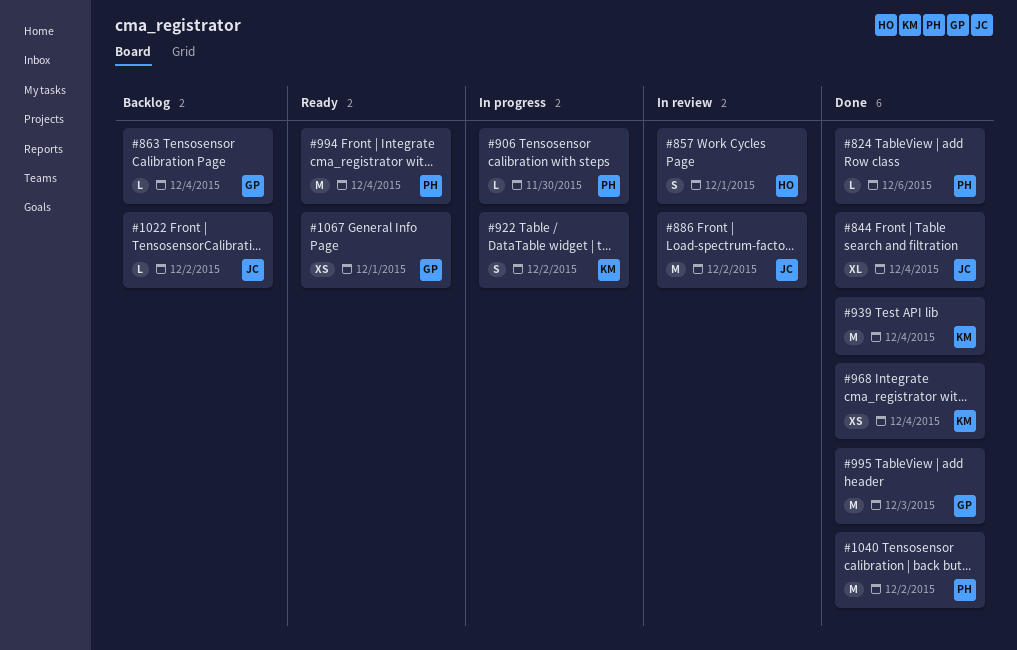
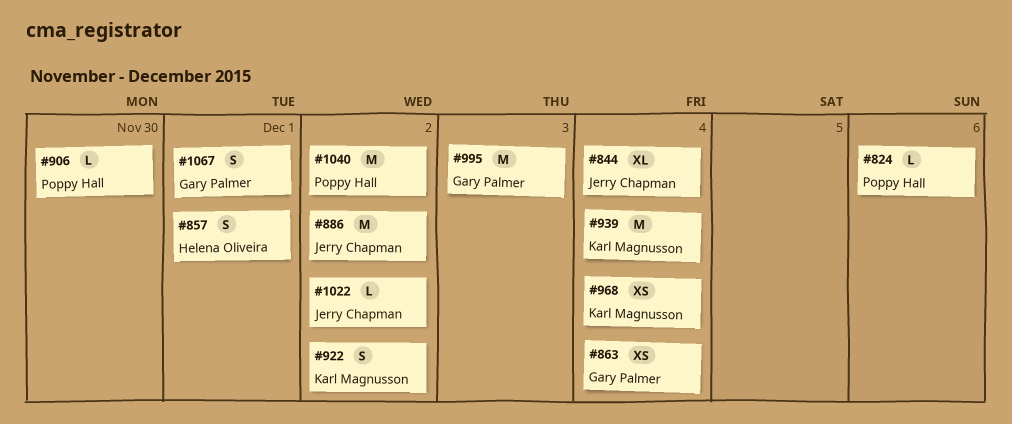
#863, estimate: L -> XS
#994: present -> none
#1067, estimate: XS -> S

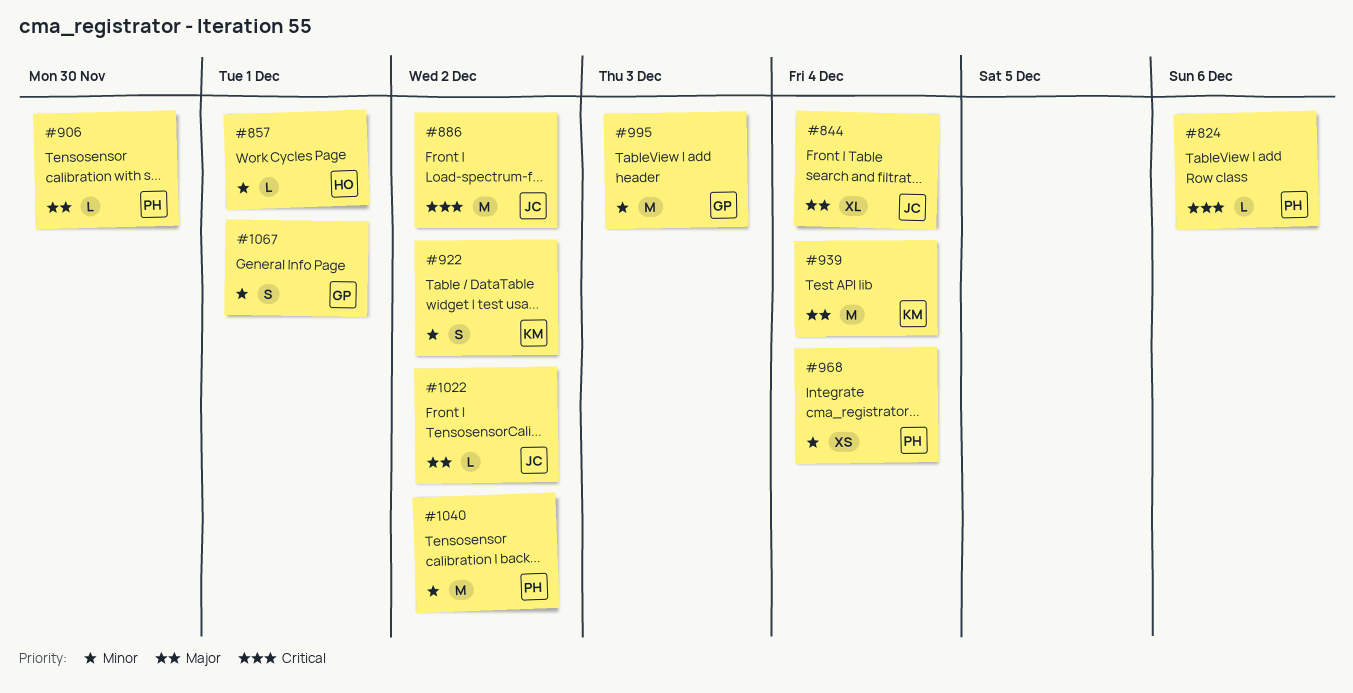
#857, estimate: S -> L
#863: present -> none
#968, owner: Karl Magnusson -> Poppy Hall

